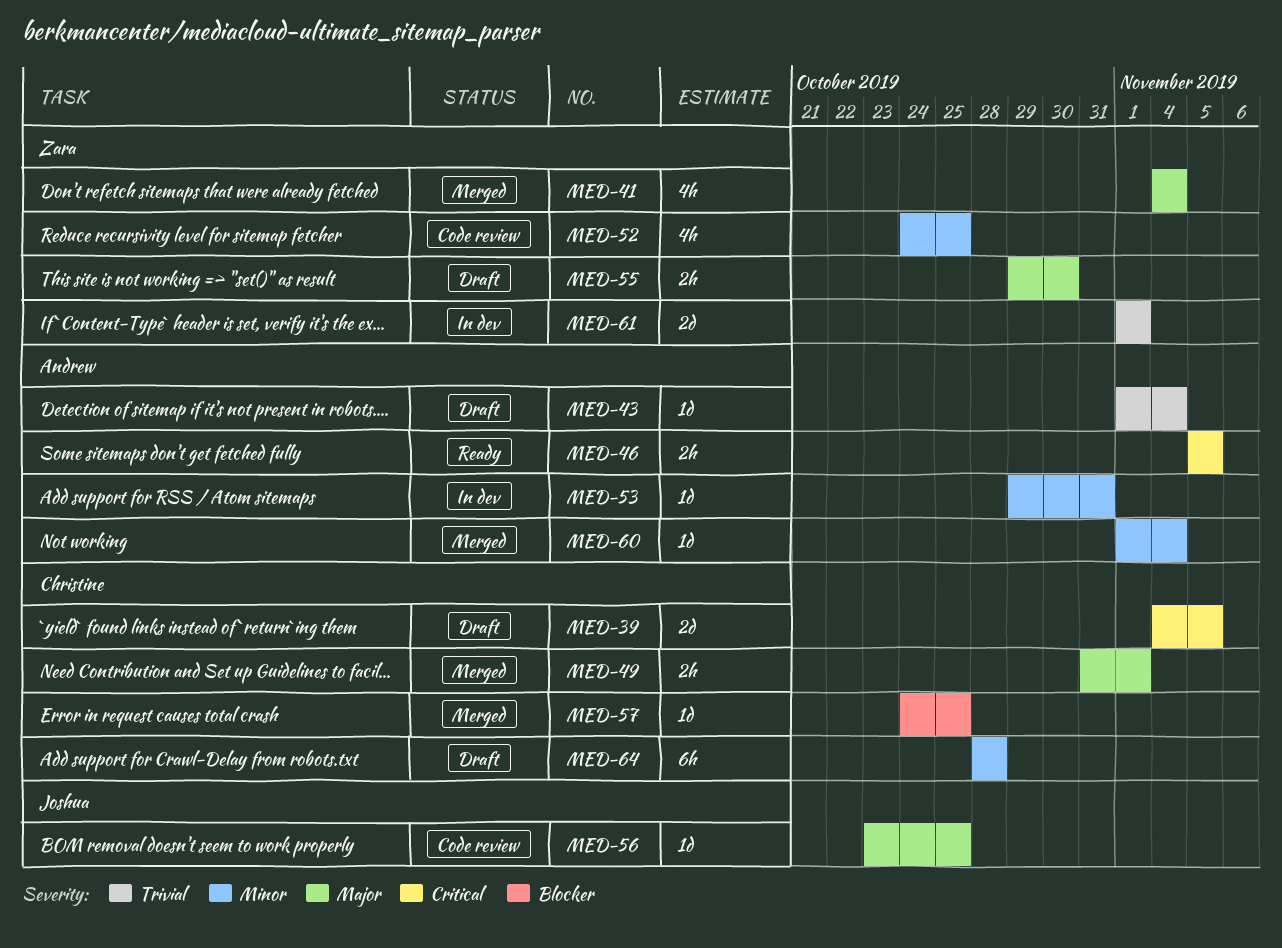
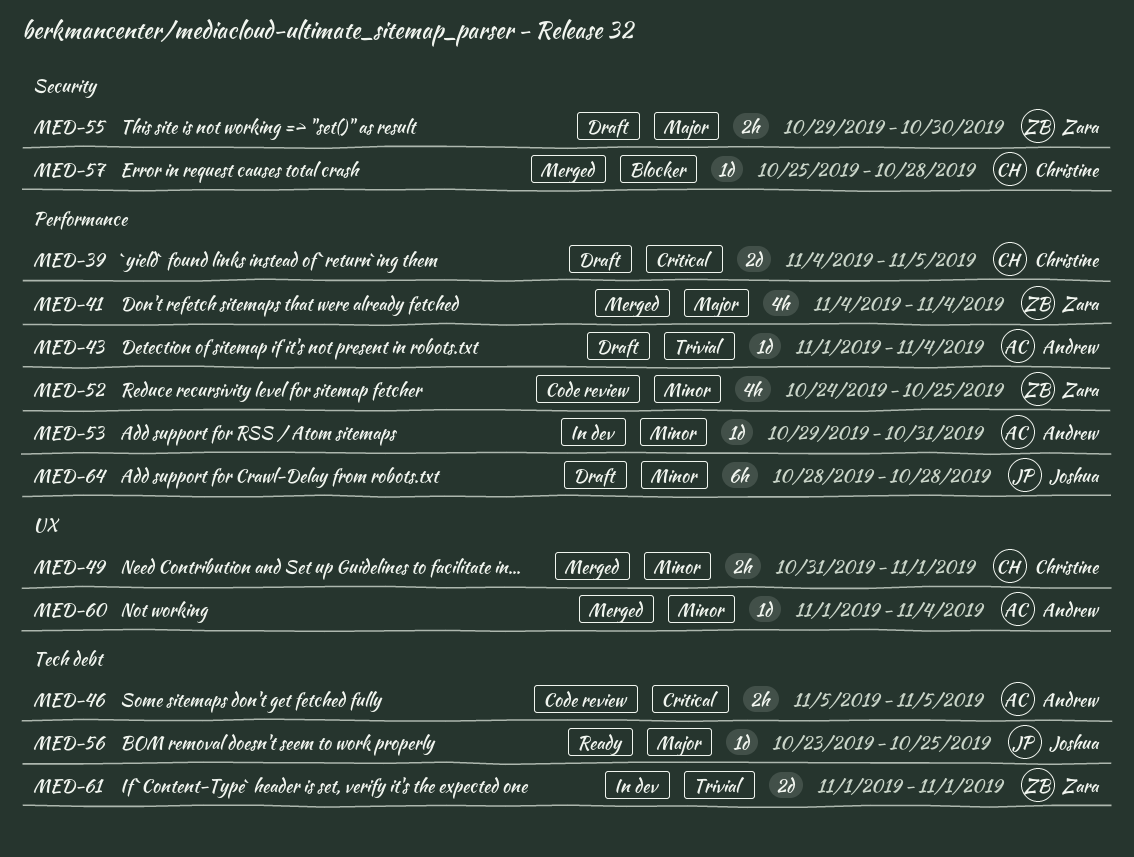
MED-46, status: Ready -> Code review
MED-49, priority: Major -> Minor
MED-56, status: Code review -> Ready
MED-57, start: Oct 24 -> Oct 25
MED-57, due: Oct 25 -> Oct 28
MED-64, owner: Christine -> Joshua

